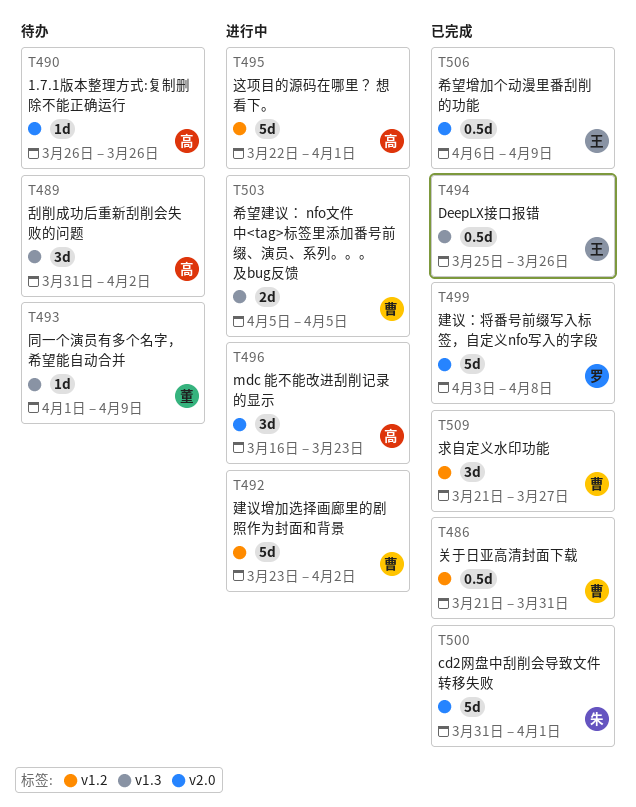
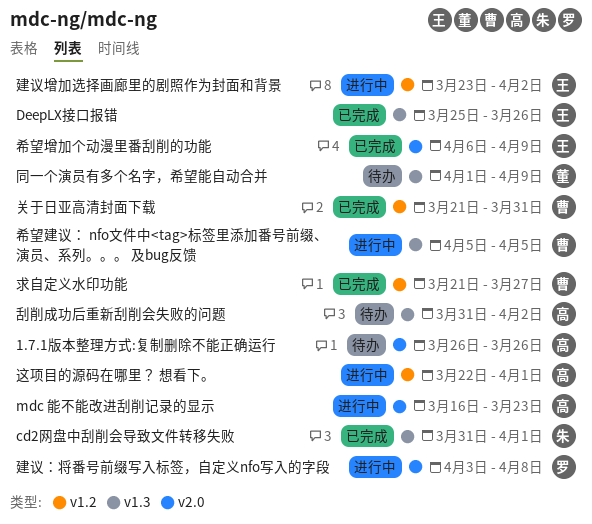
cd2网盘中刮削会导致文件转移失败, label: v2.0 -> v1.3
建议增加选择画廊里的剧照作为封面和背景, owner: 曹 -> 王
建议：将番号前缀写入标签，自定义nfo写入的字段, status: 已完成 -> 进行中

